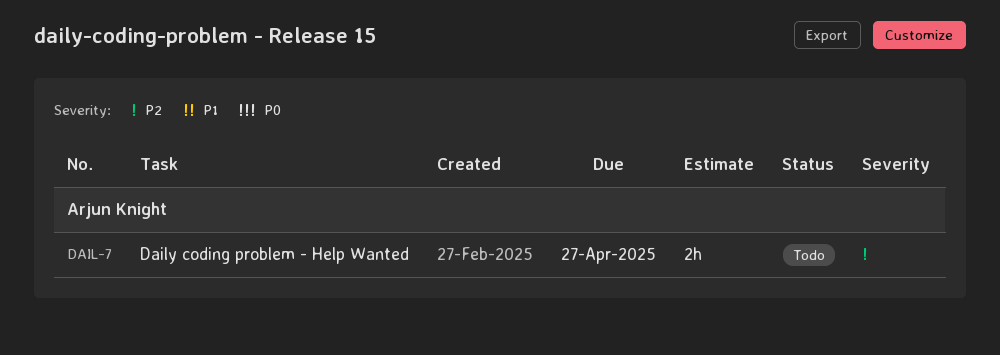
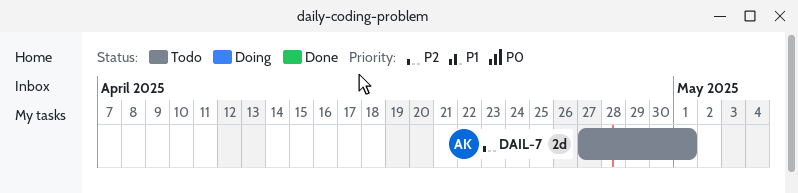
DAIL-7, estimate: 2h -> 2d
DAIL-7, due: Apr 27 -> May 1

